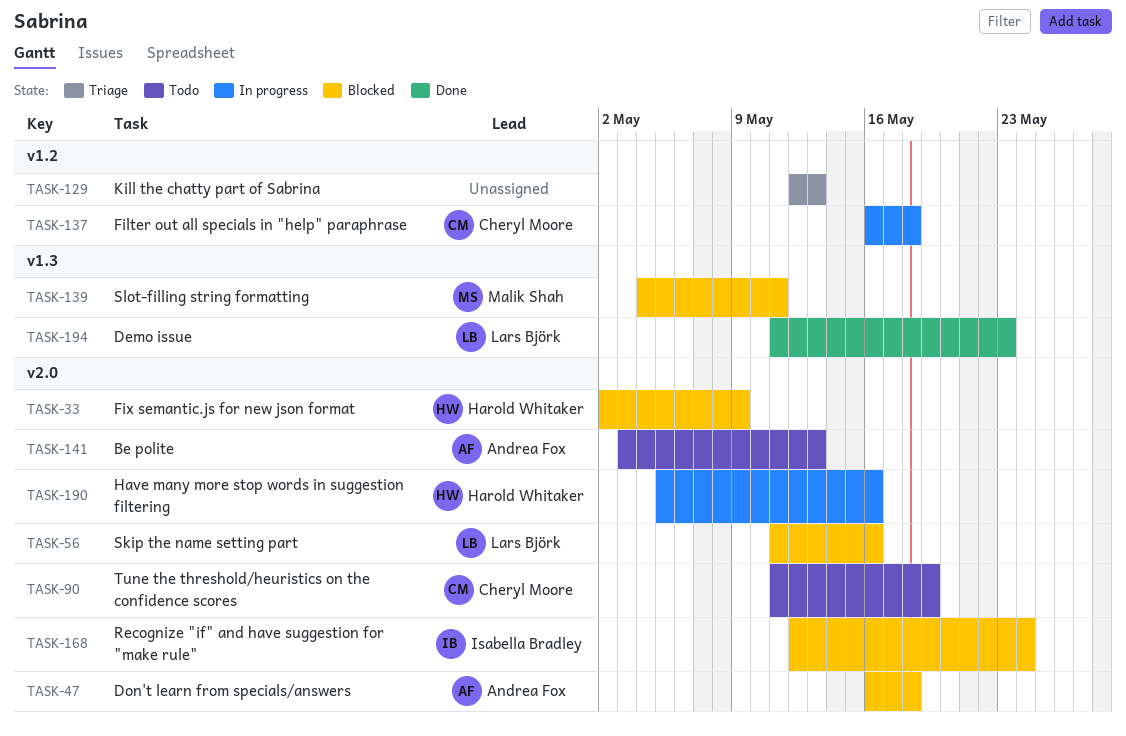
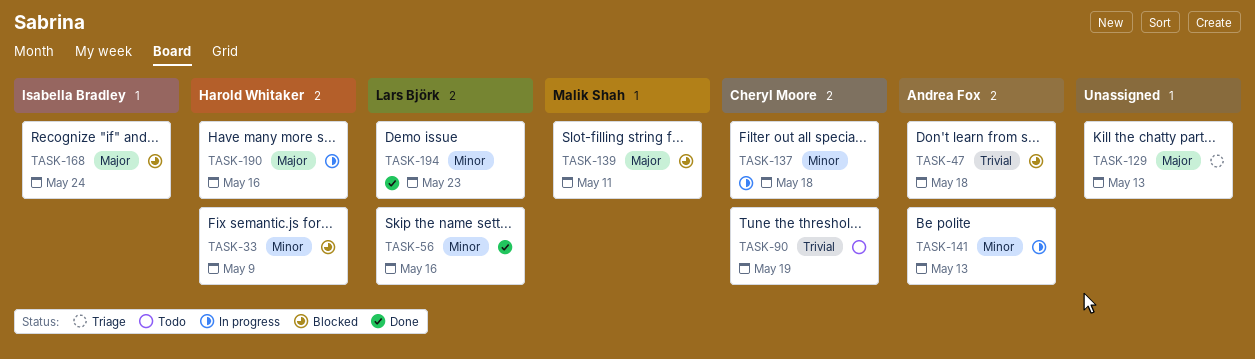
TASK-56, status: Blocked -> Done
TASK-141, status: Todo -> In progress

